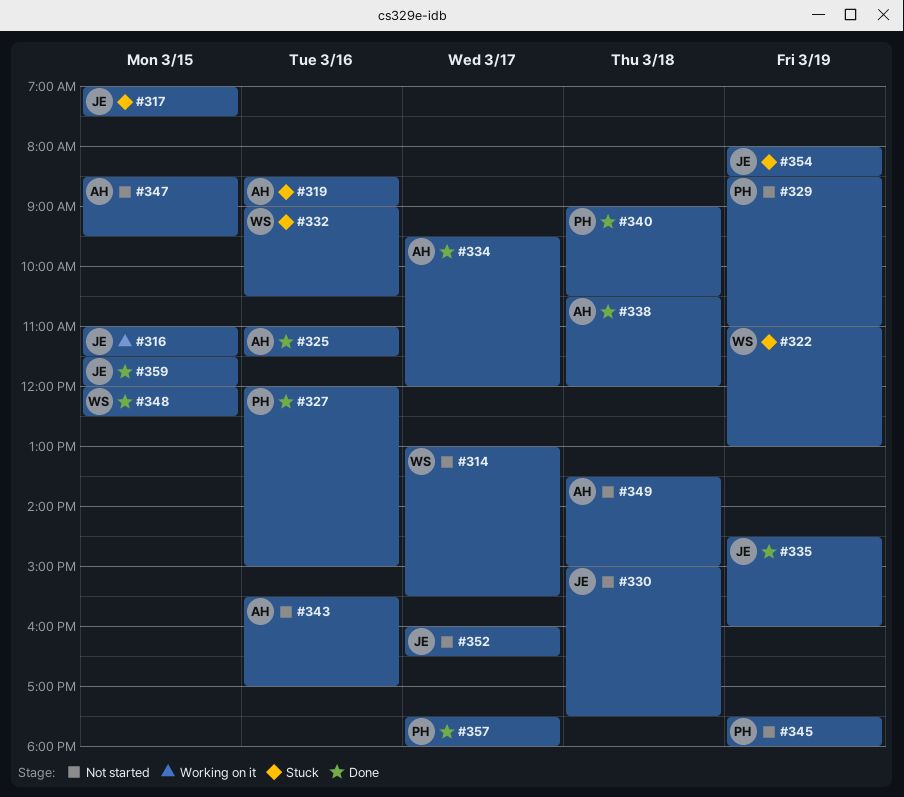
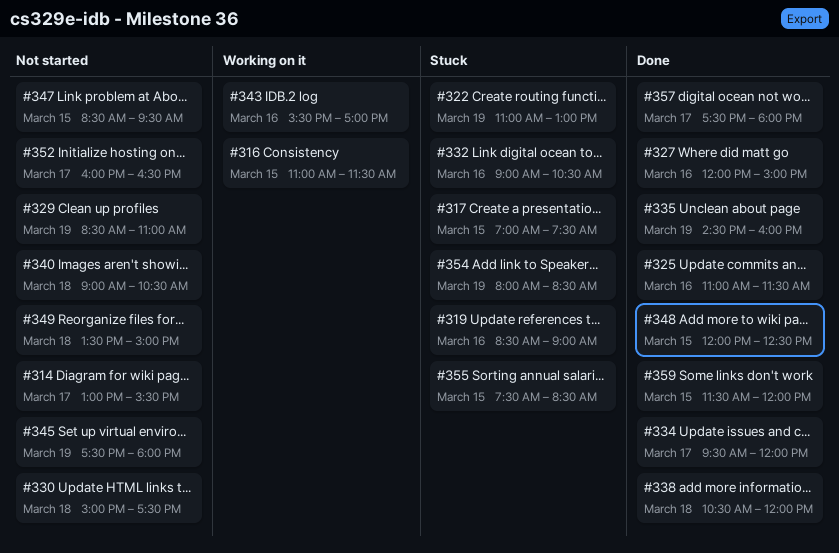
#340, status: Done -> Not started
#343, status: Not started -> Working on it
#355: none -> present

